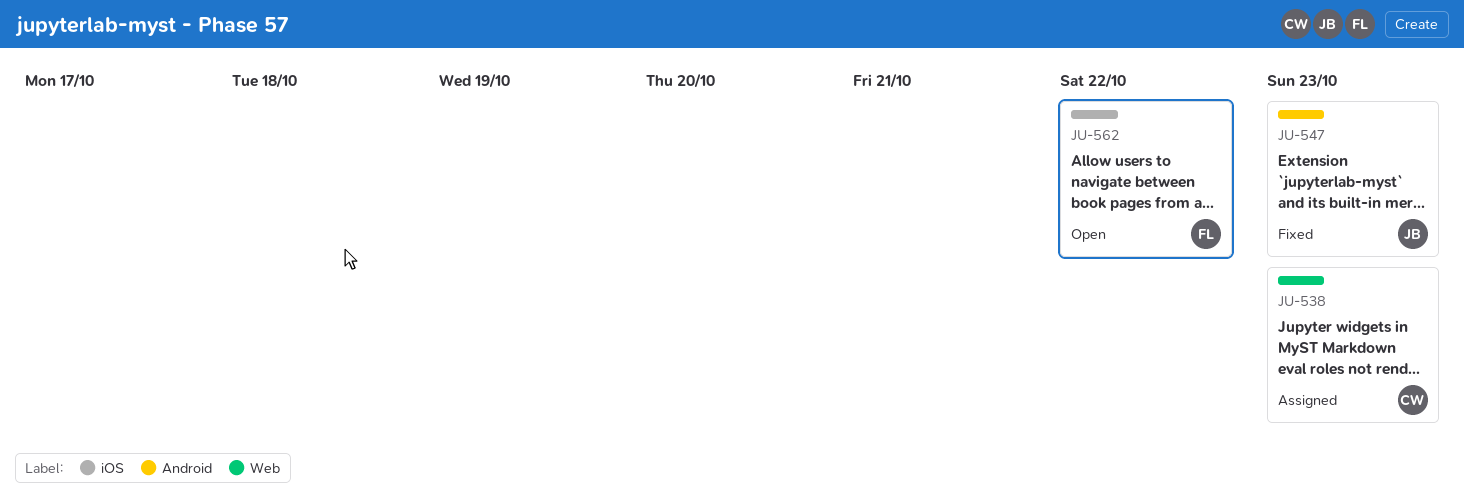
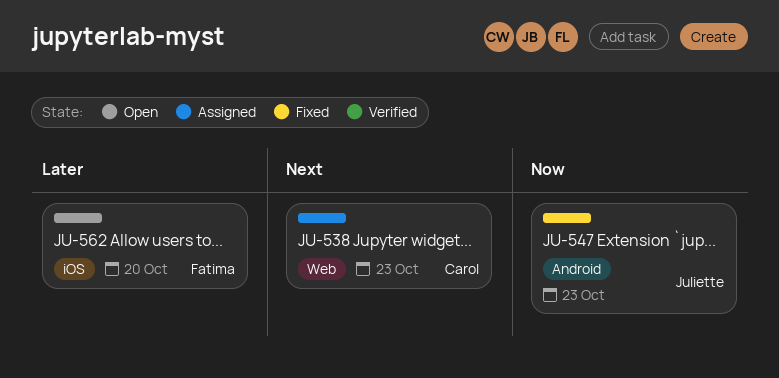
JU-562, due: Oct 22 -> Oct 20

